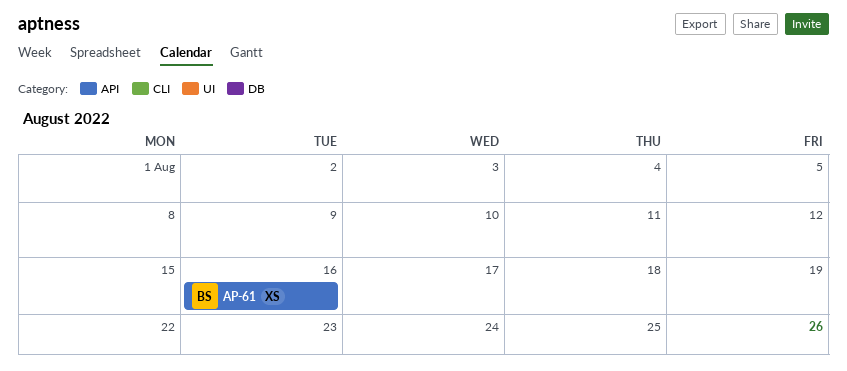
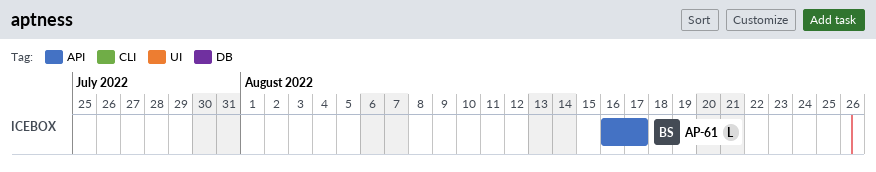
AP-61, estimate: XS -> L
AP-61, due: Aug 16 -> Aug 17

